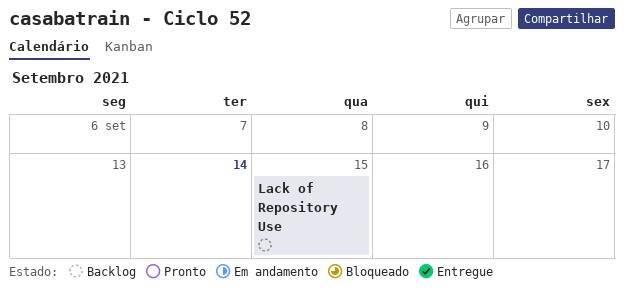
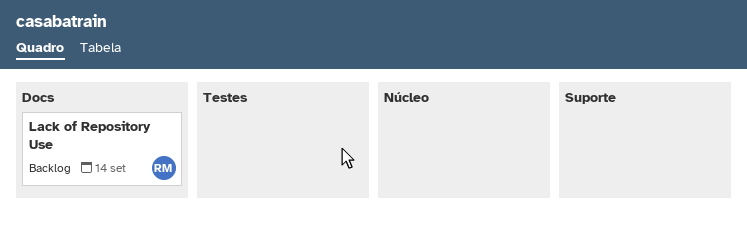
Lack of Repository Use, due: Sep 15 -> Sep 14

